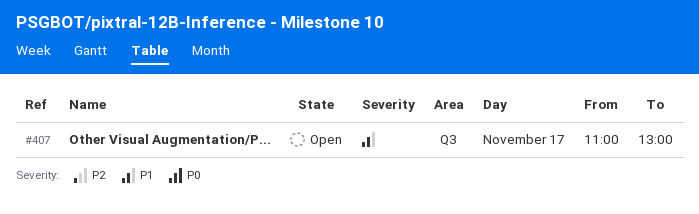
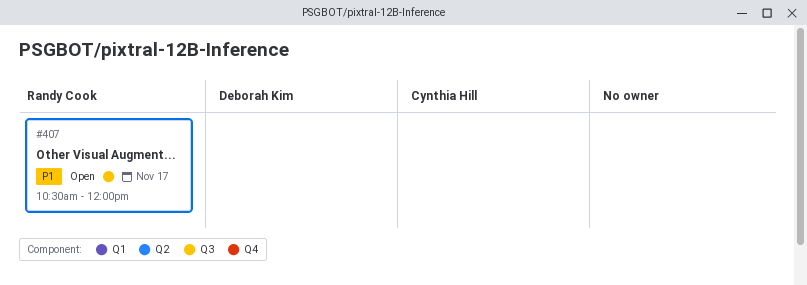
#407, begins: 11:00 -> 10:30
#407, ends: 13:00 -> 12:00

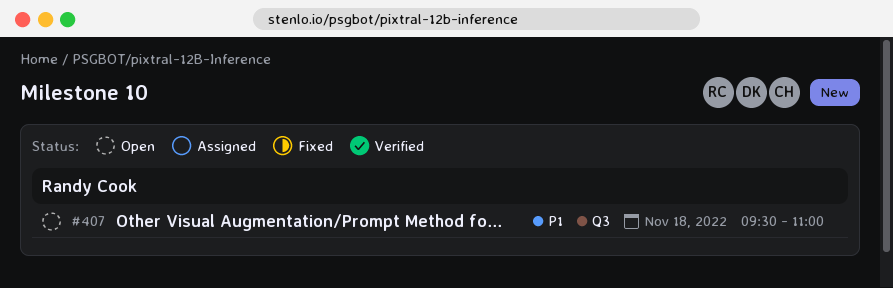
#407, day: Nov 17 -> Nov 18
#407, begins: 10:30 -> 09:30
#407, ends: 12:00 -> 11:00

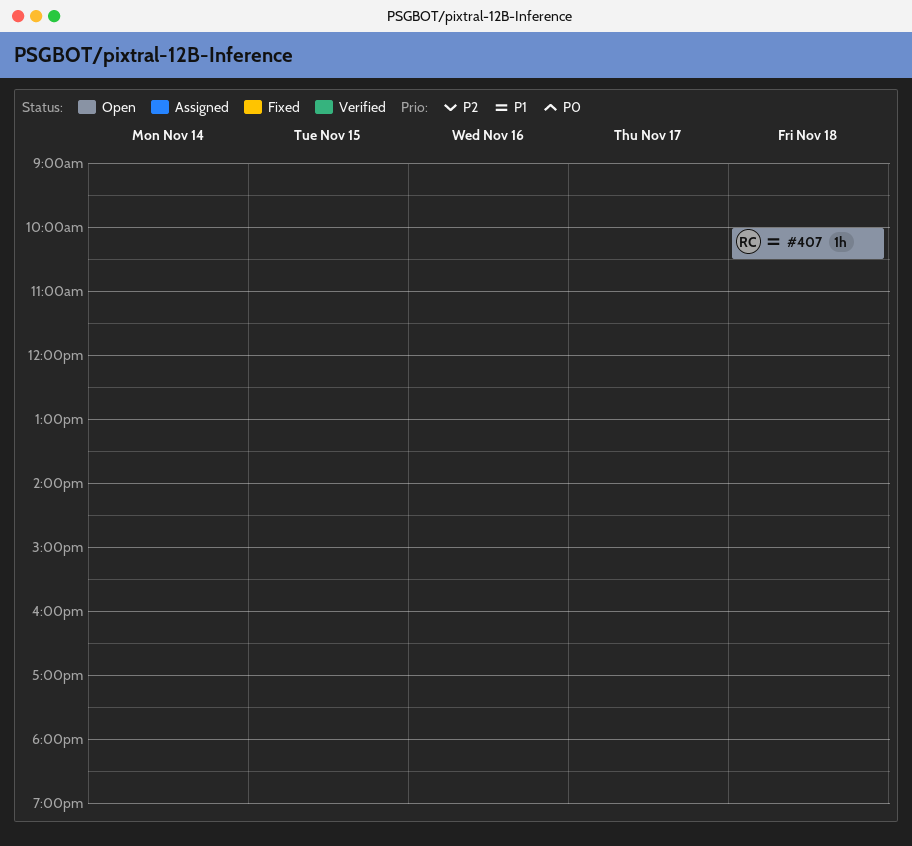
#407, begins: 09:30 -> 10:00
#407, ends: 11:00 -> 10:30

